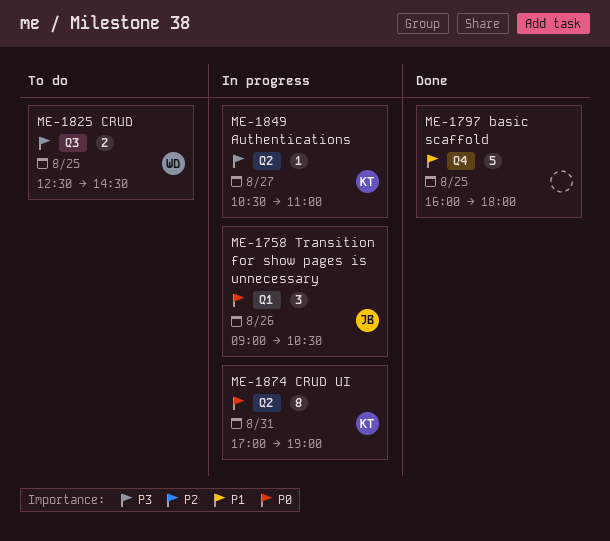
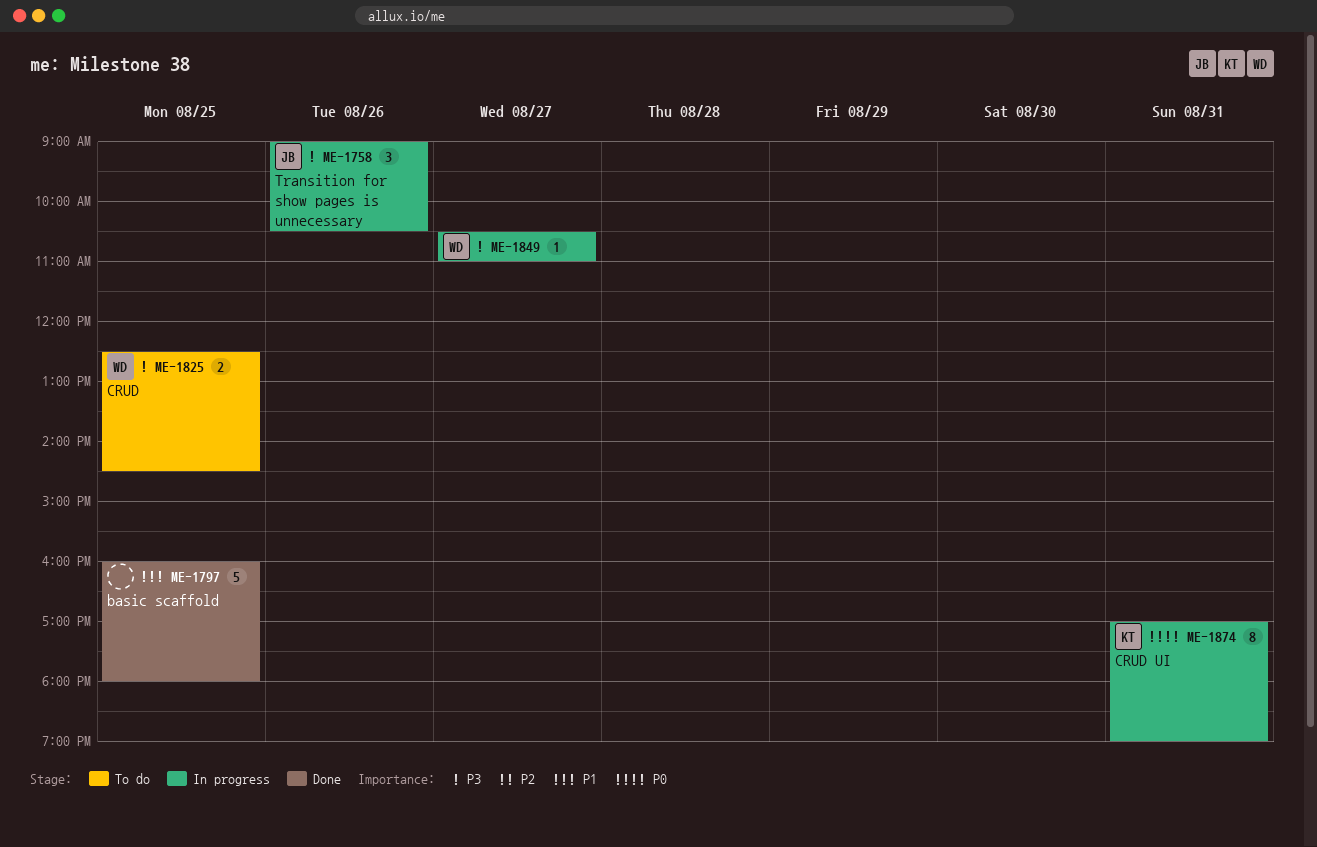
ME-1758, priority: P0 -> P3
ME-1849, owner: KT -> WD

